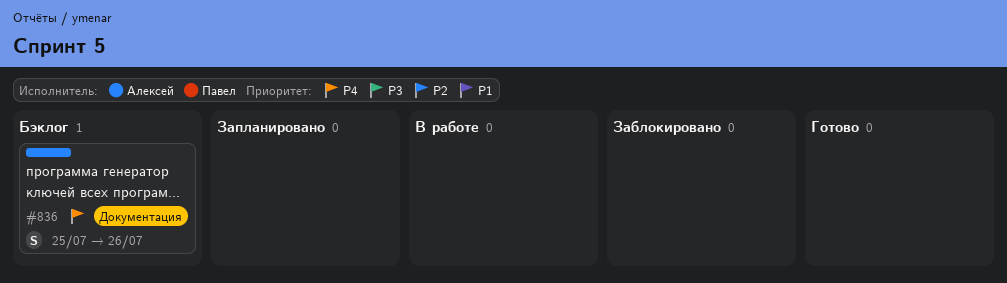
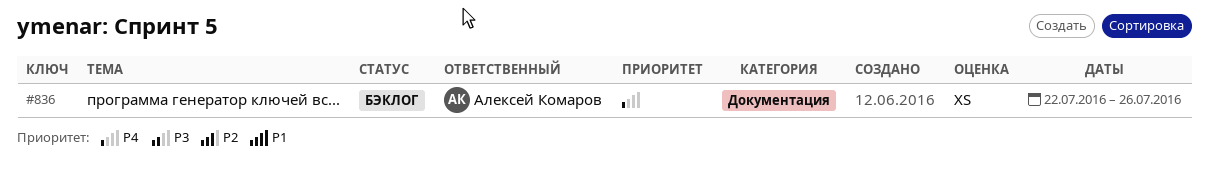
#836, estimate: S -> XS
#836, start: Jul 25 -> Jul 22

